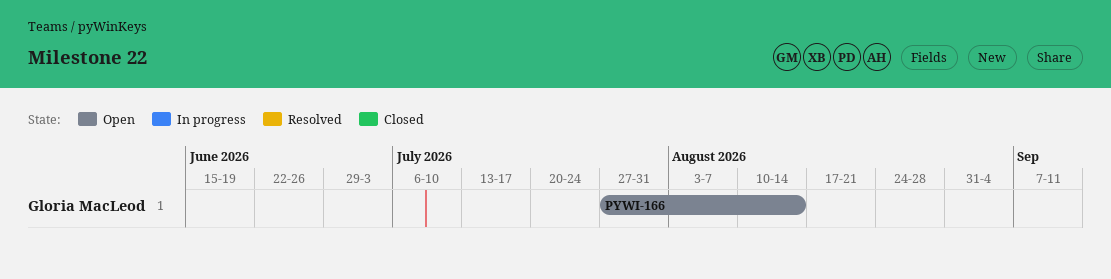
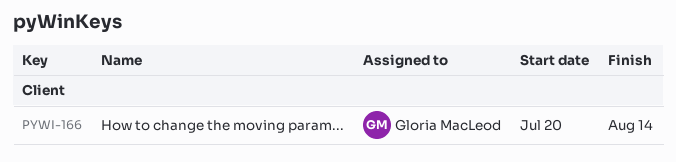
PYWI-166, start: Jul 27 -> Jul 20

